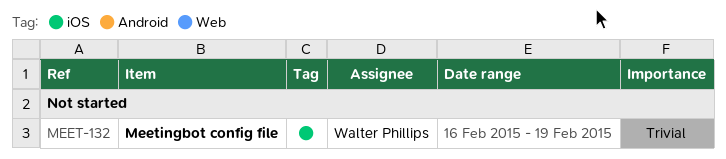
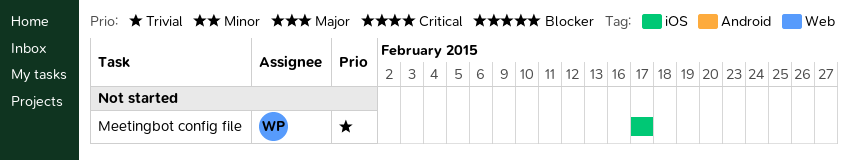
Meetingbot config file, start: Feb 16 -> Feb 17
Meetingbot config file, due: Feb 19 -> Feb 17

